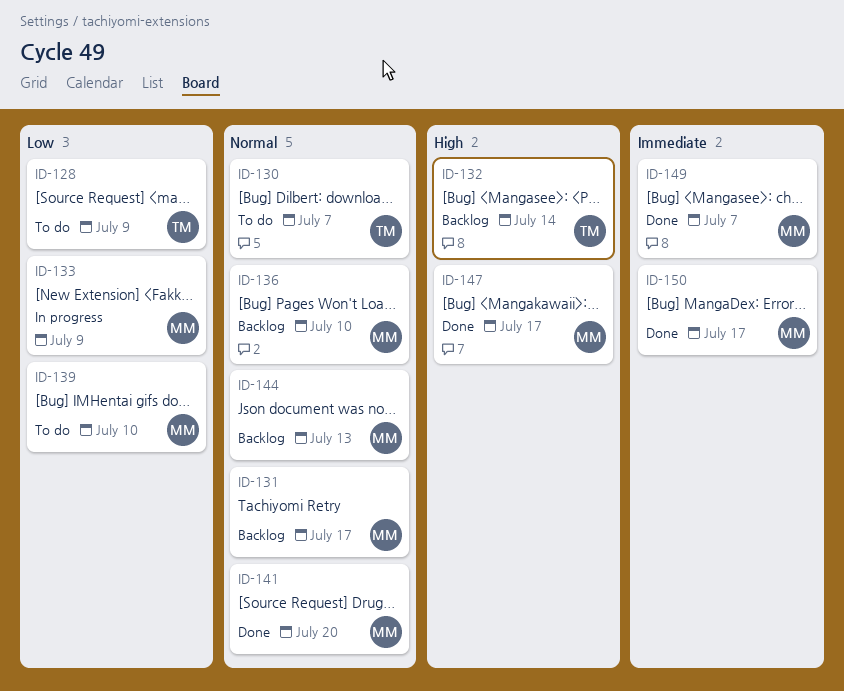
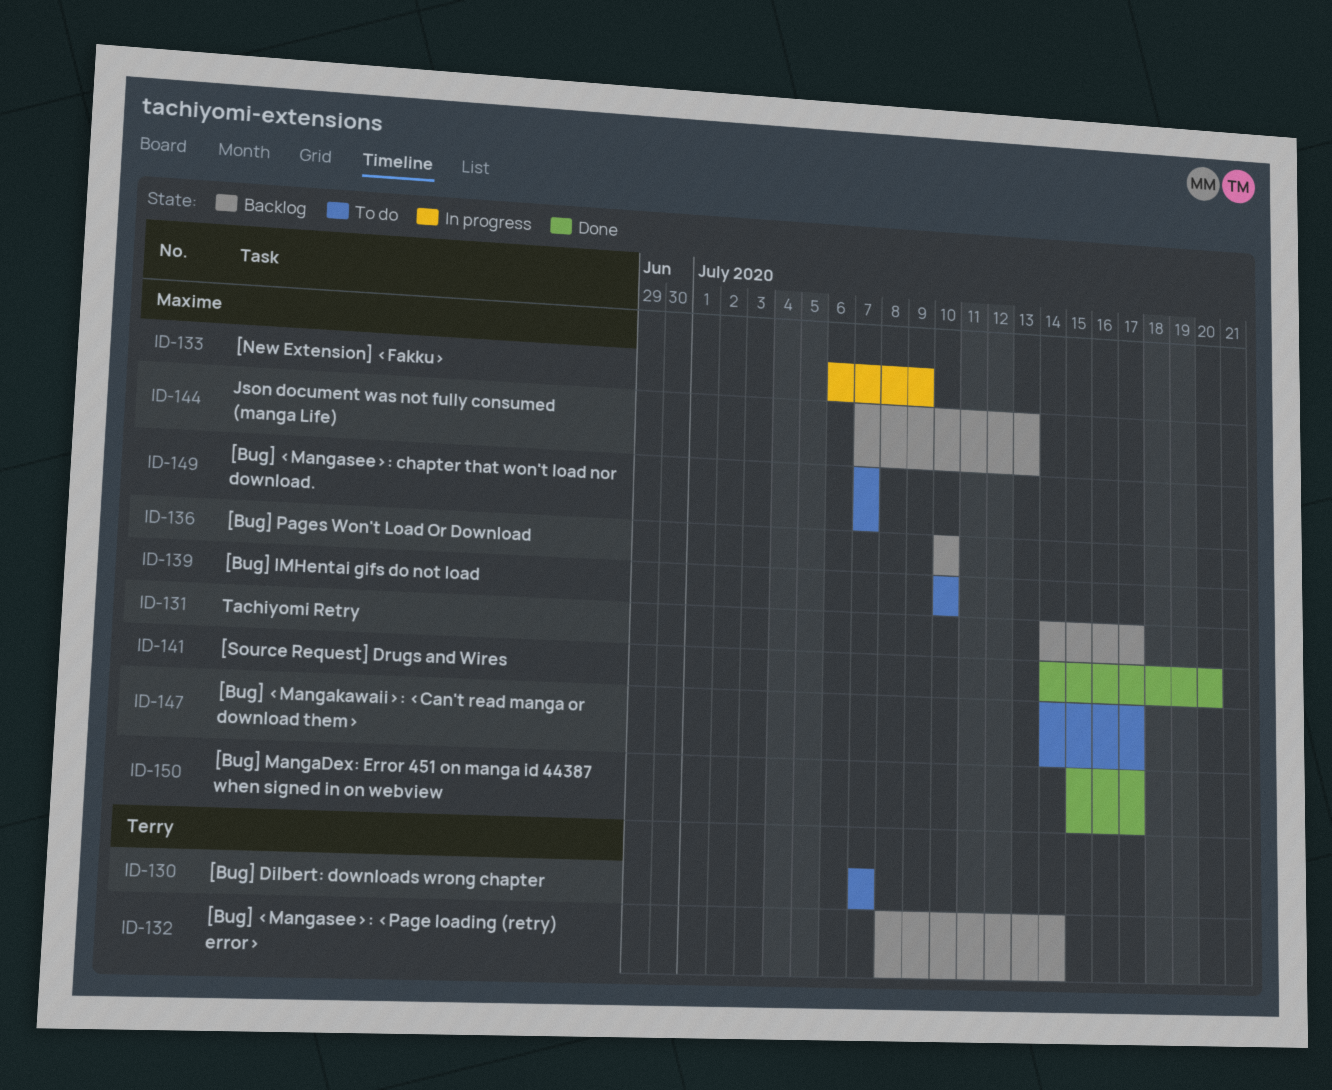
ID-128: present -> none
ID-147, status: Done -> To do
ID-149, status: Done -> To do

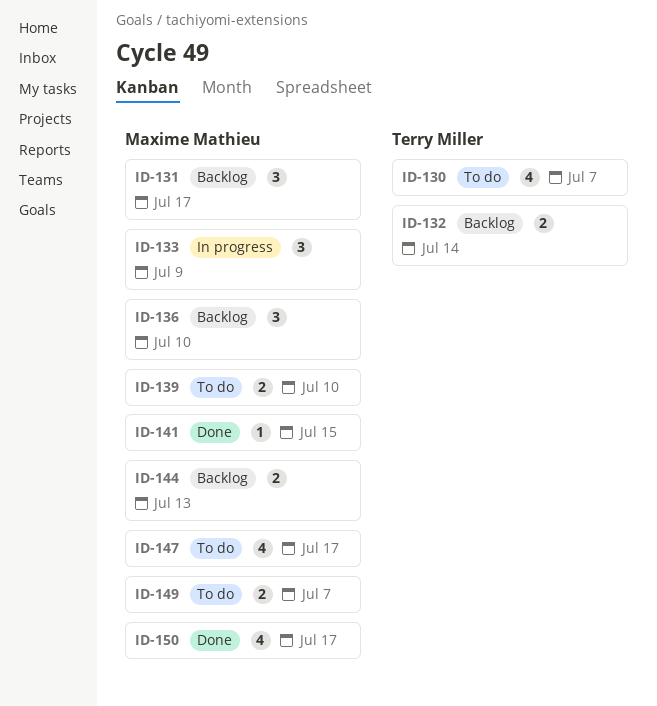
ID-141, due: Jul 20 -> Jul 15

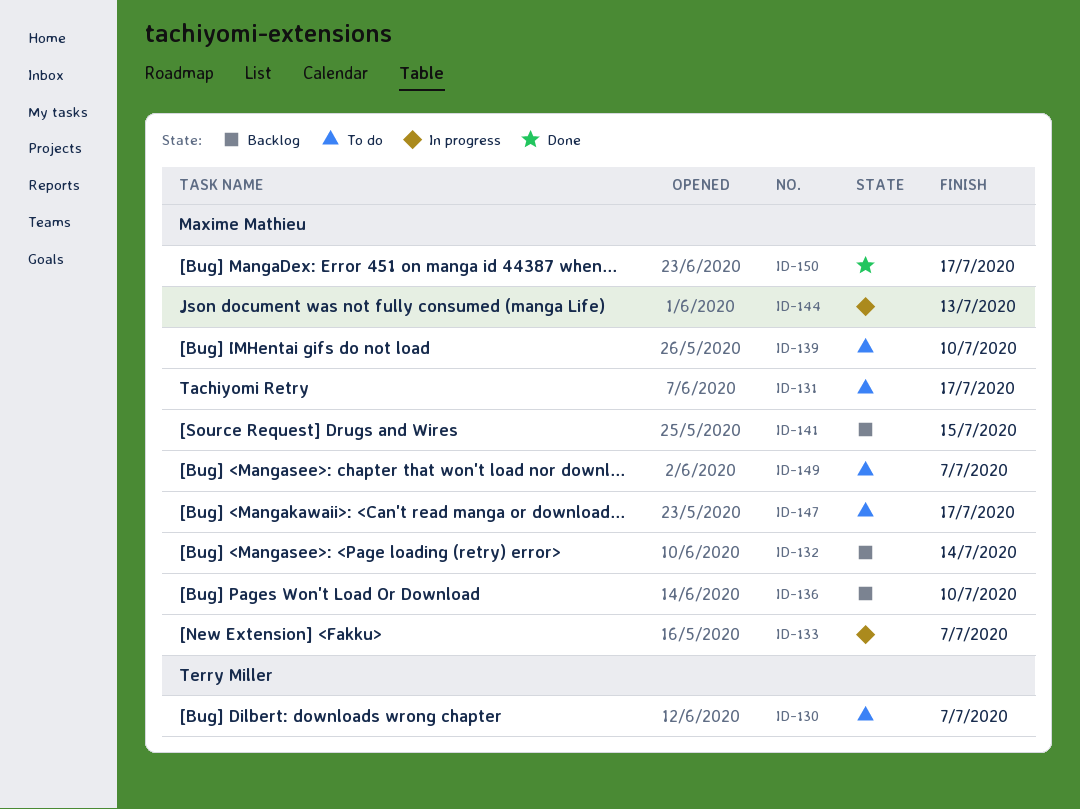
ID-131, status: Backlog -> To do
ID-132, owner: Terry Miller -> Maxime Mathieu
ID-133, due: Jul 9 -> Jul 7
ID-141, status: Done -> Backlog
ID-144, status: Backlog -> In progress

